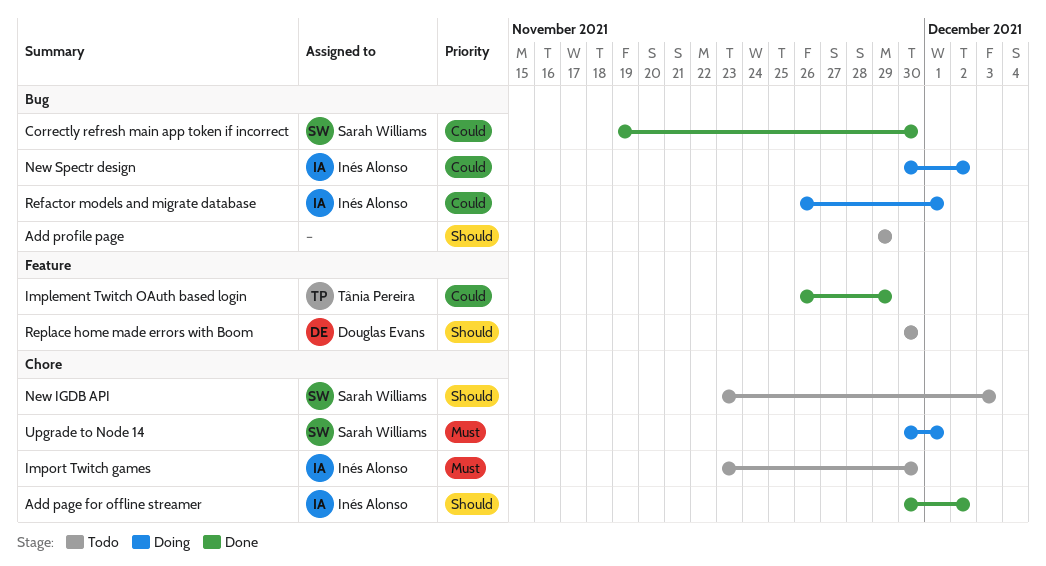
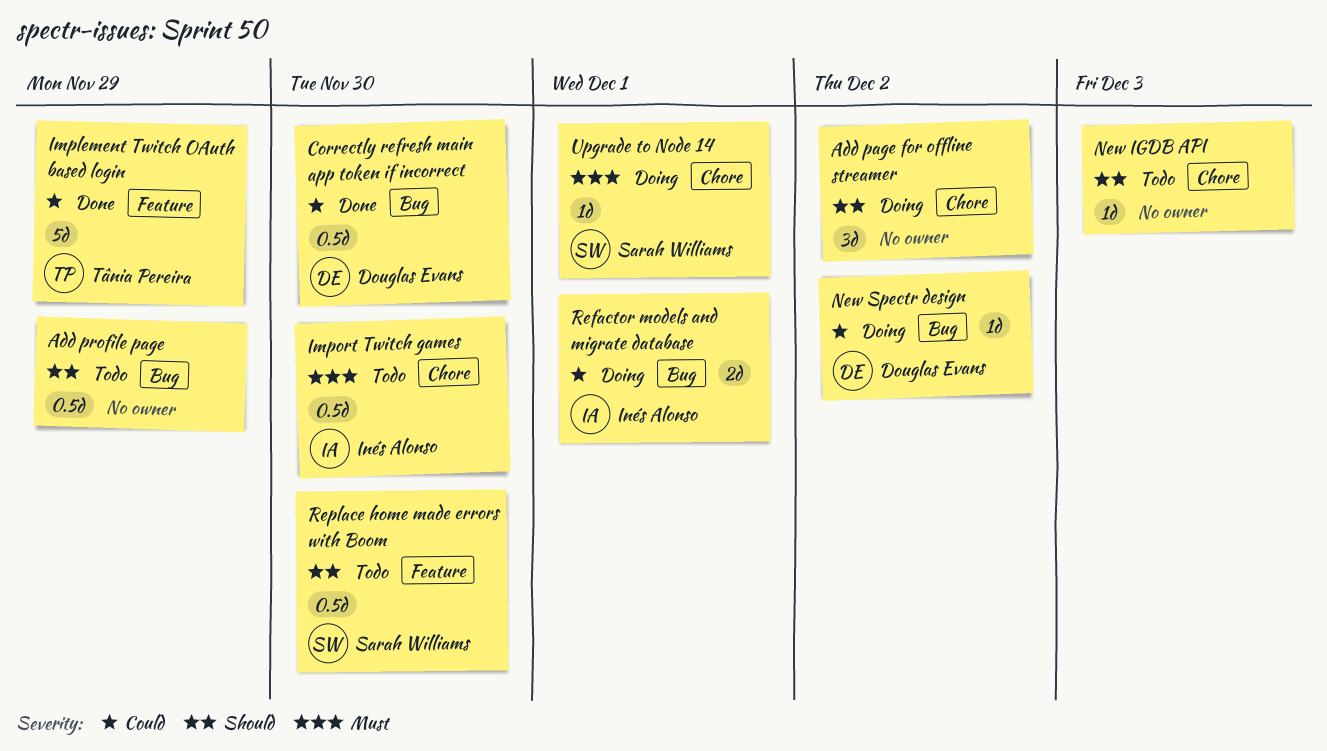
Add page for offline streamer, status: Done -> Doing
Add page for offline streamer, owner: Inés Alonso -> none
Correctly refresh main app token if incorrect, owner: Sarah Williams -> Douglas Evans
New IGDB API, owner: Sarah Williams -> none
New Spectr design, owner: Inés Alonso -> Douglas Evans
Replace home made errors with Boom, owner: Douglas Evans -> Sarah Williams

